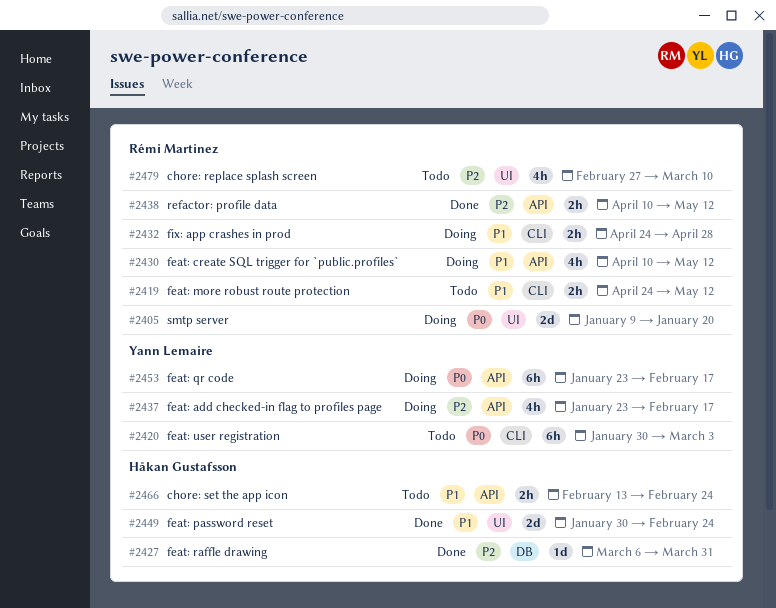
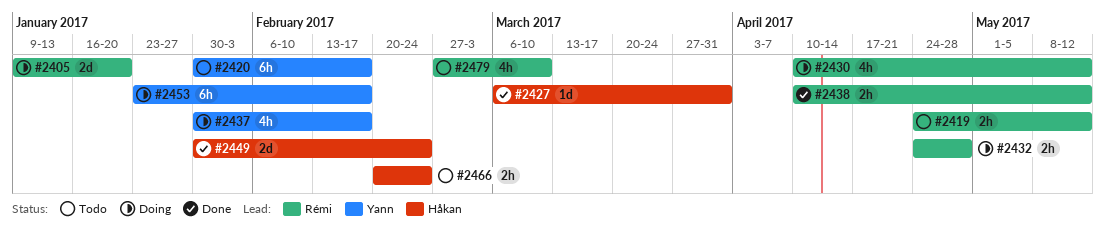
#2420, due: Mar 3 -> Feb 17
#2437, start: Jan 23 -> Jan 30
#2466, start: Feb 13 -> Feb 20

